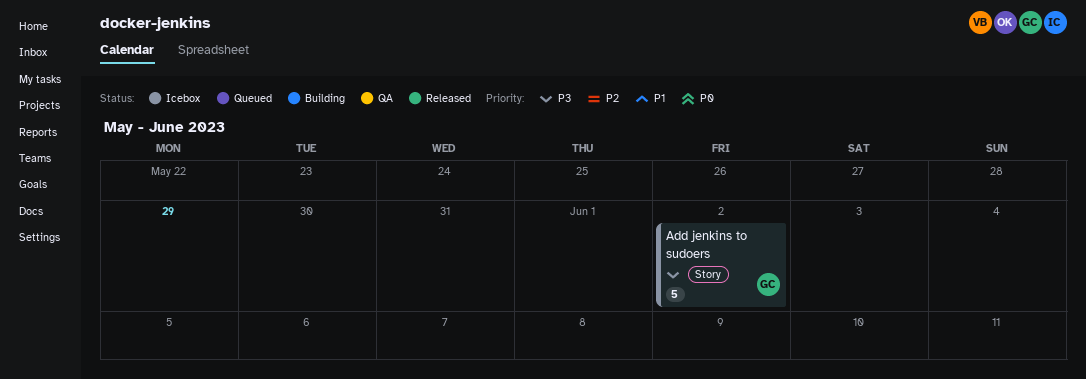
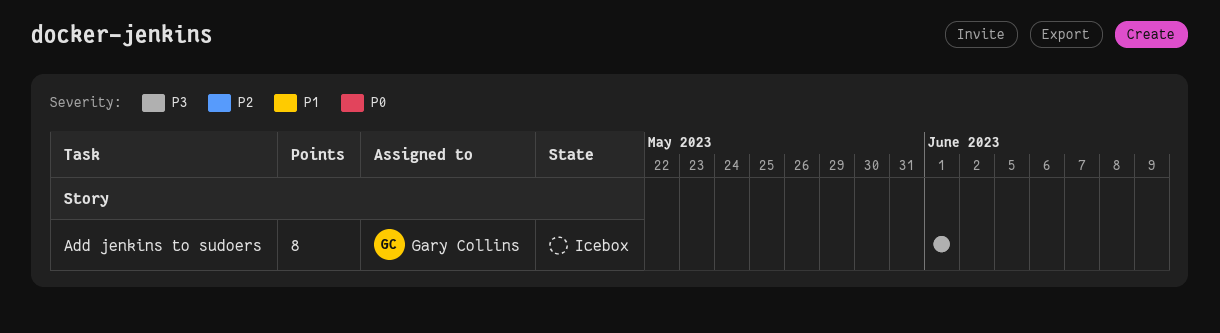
Add jenkins to sudoers, estimate: 5 -> 8
Add jenkins to sudoers, due: Jun 2 -> Jun 1

